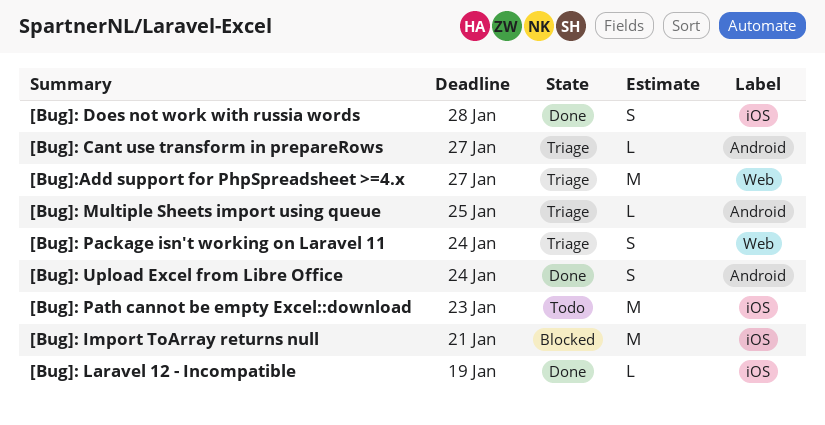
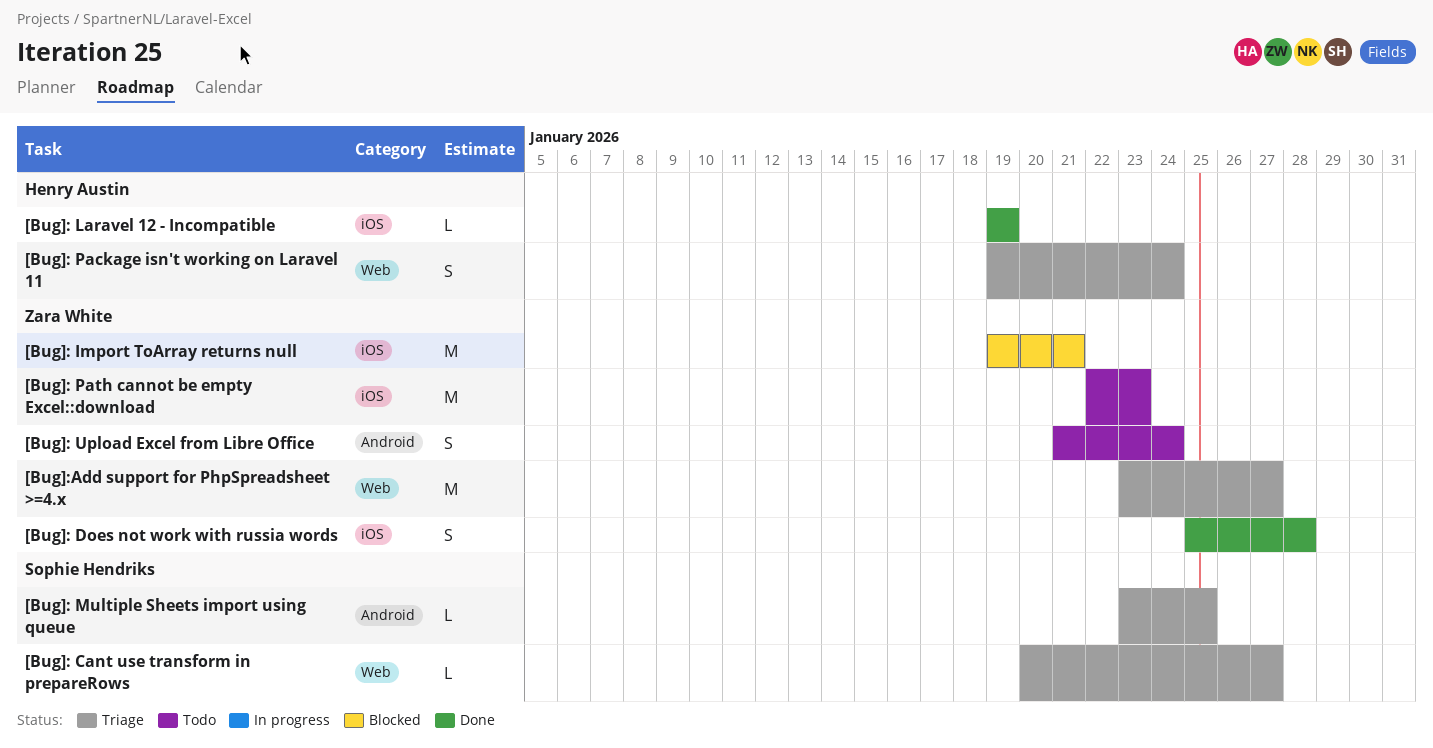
[Bug]: Cant use transform in prepareRows, label: Android -> Web
[Bug]: Upload Excel from Libre Office, status: Done -> Todo

